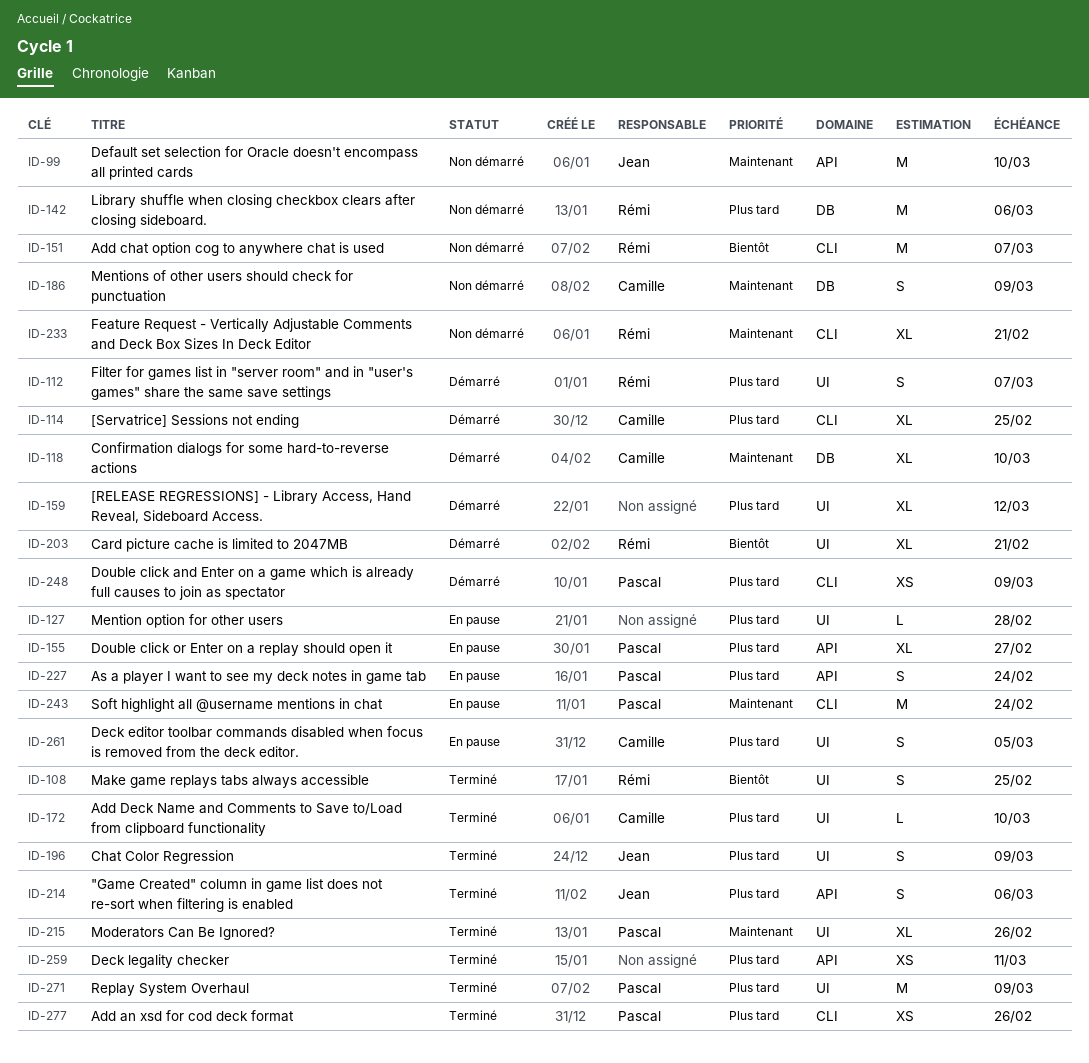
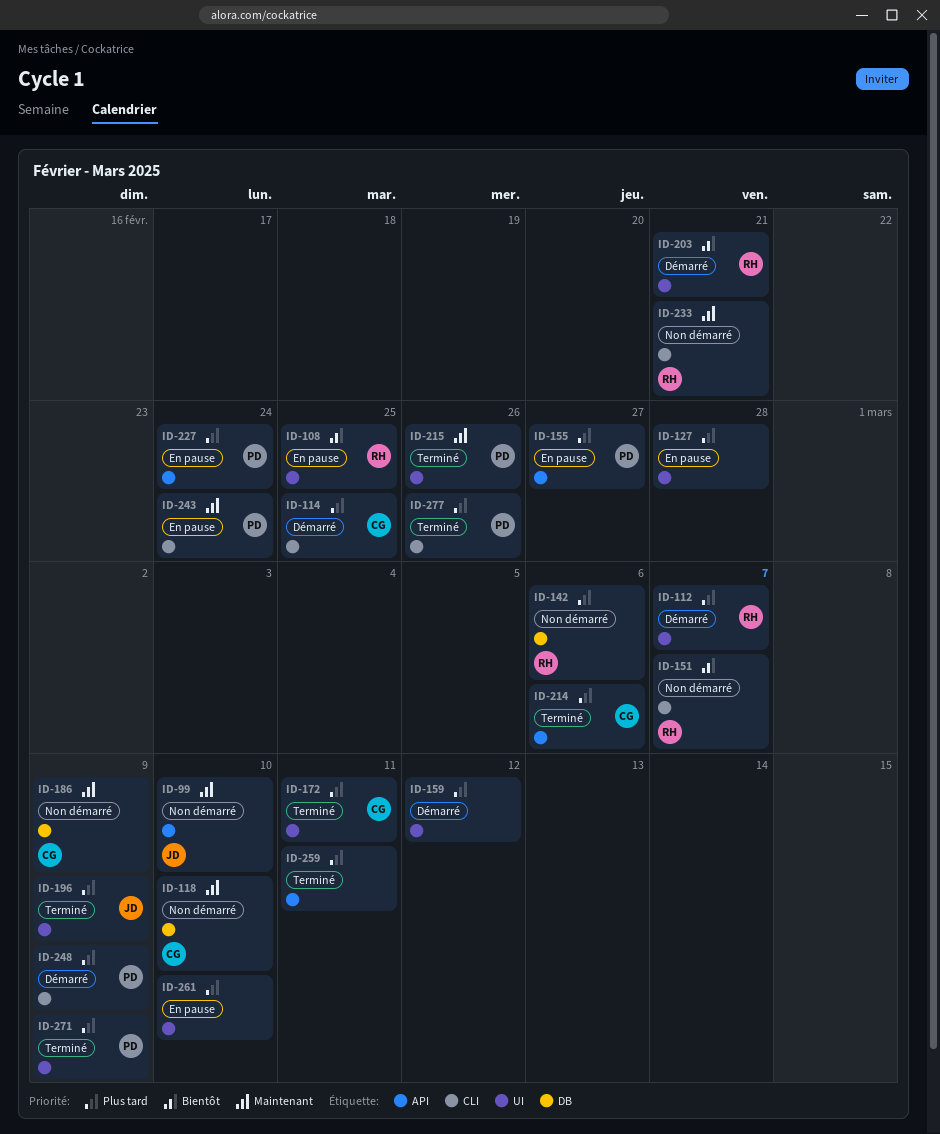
ID-108, status: Terminé -> En pause
ID-118, status: Démarré -> Non démarré
ID-172, due: Mar 10 -> Mar 11
ID-214, owner: Jean -> Camille
ID-261, owner: Camille -> none
ID-261, due: Mar 5 -> Mar 10

